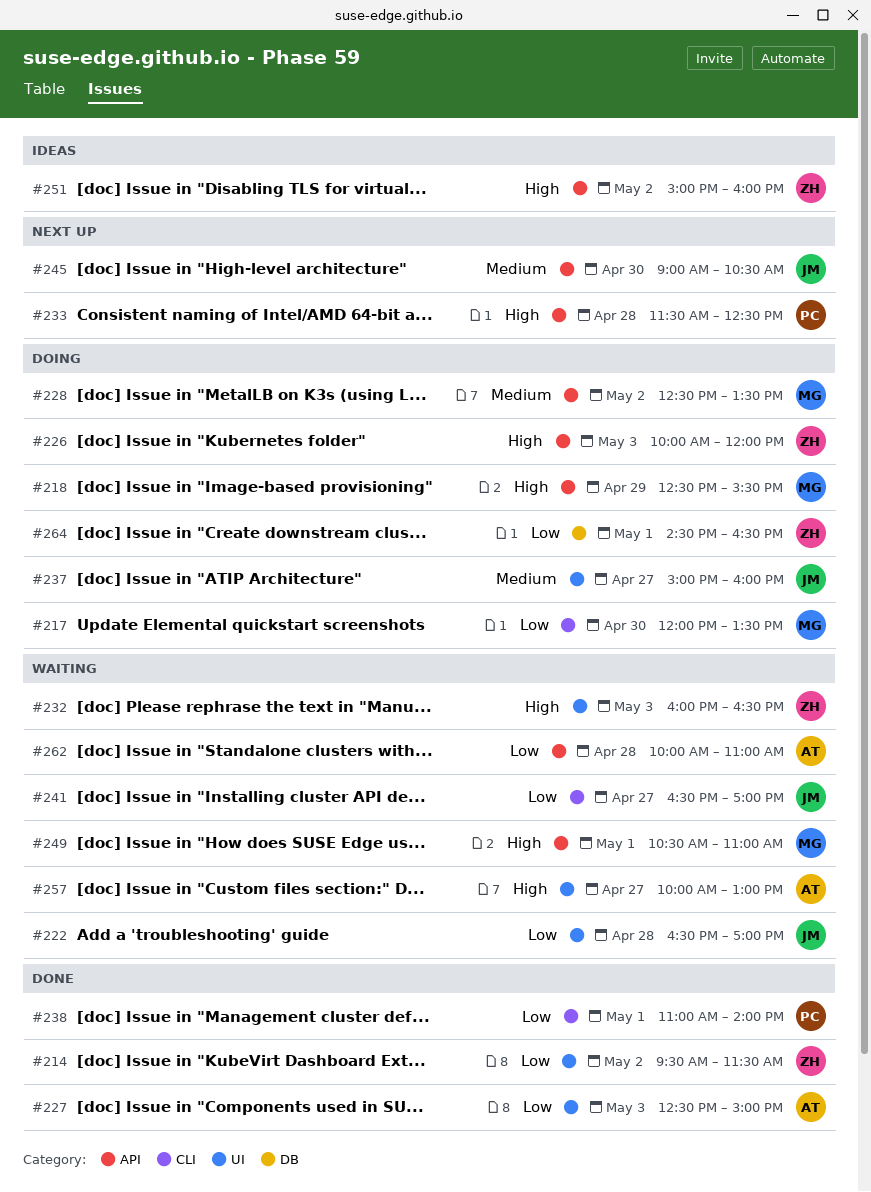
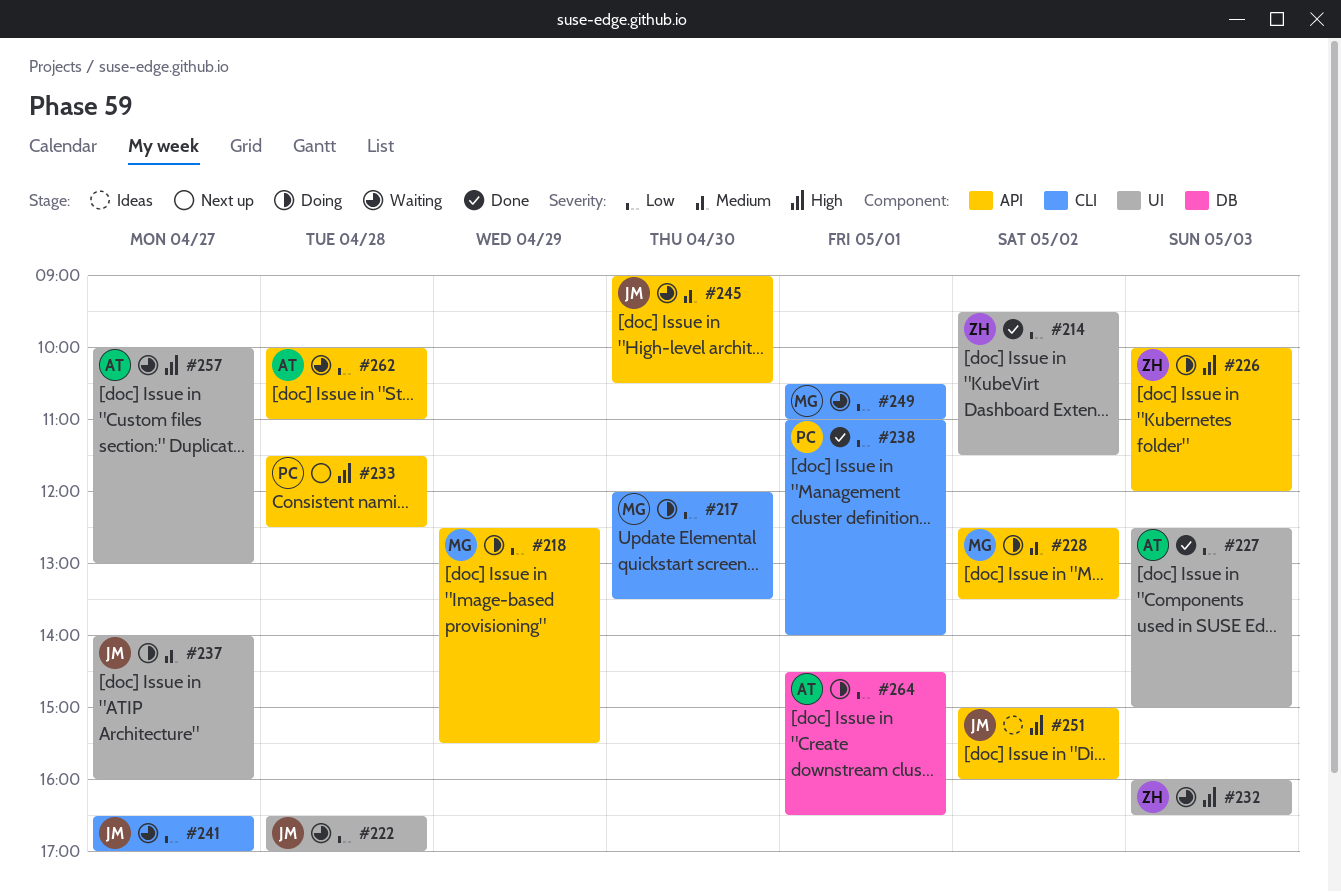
#218, priority: High -> Low
#237, begins: 15:00 -> 14:00
#245, status: Next up -> Waiting
#249, priority: High -> Low
#249, label: API -> CLI
#251, owner: ZH -> JM
#264, owner: ZH -> AT

